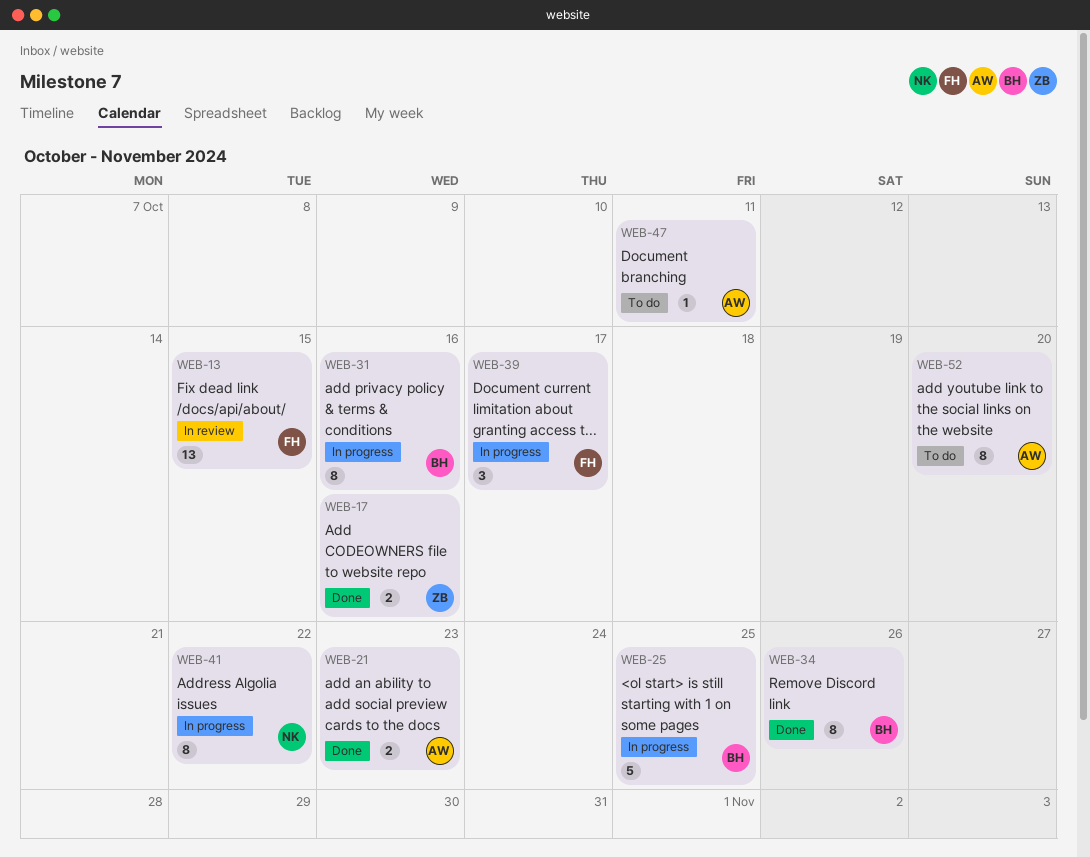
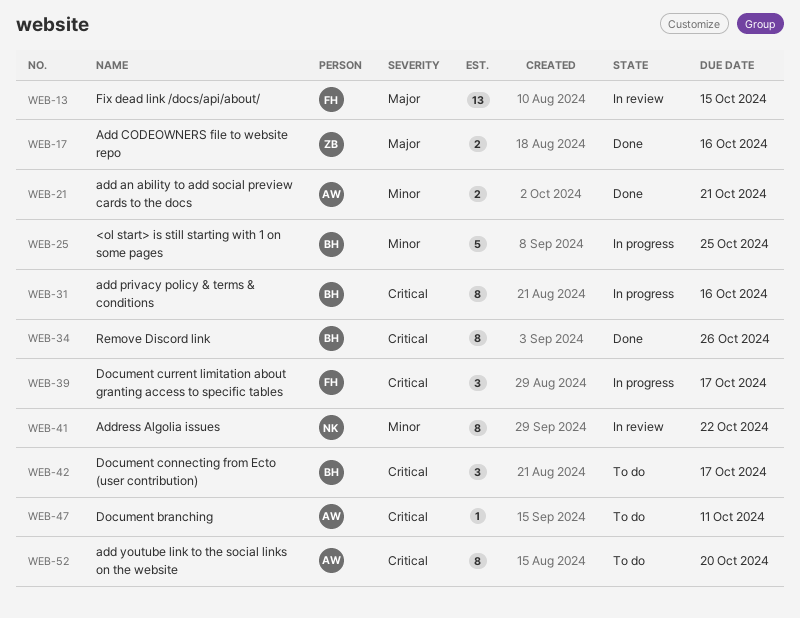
WEB-21, due: Oct 23 -> Oct 21
WEB-41, status: In progress -> In review
WEB-42: none -> present

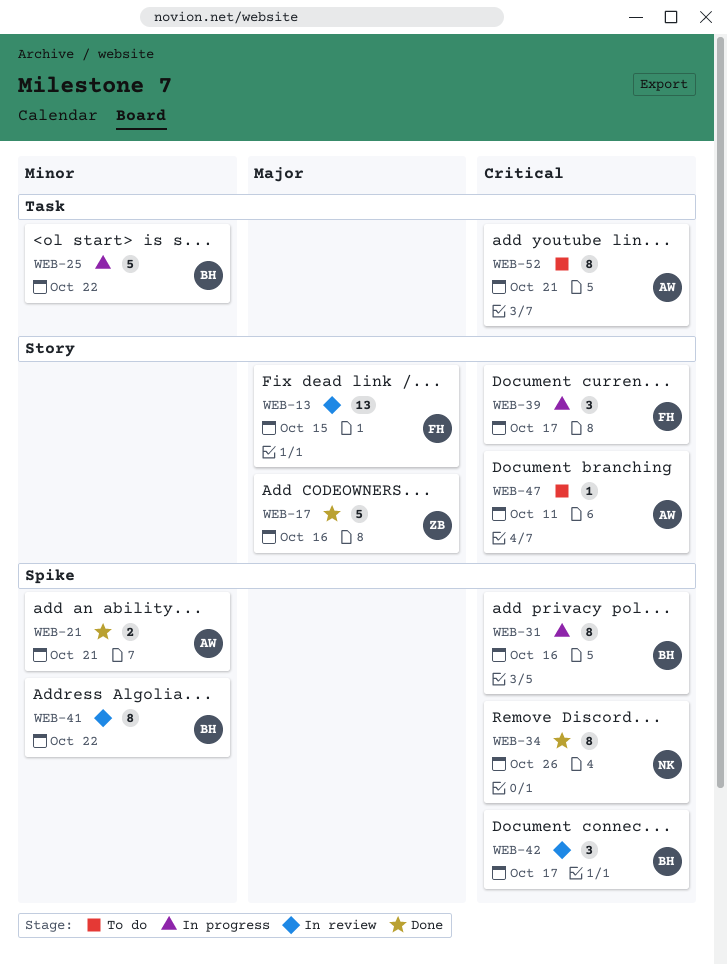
WEB-17, estimate: 2 -> 5
WEB-25, due: Oct 25 -> Oct 22
WEB-34, owner: BH -> NK
WEB-41, owner: NK -> BH
WEB-42, status: To do -> In review
WEB-52, due: Oct 20 -> Oct 21

